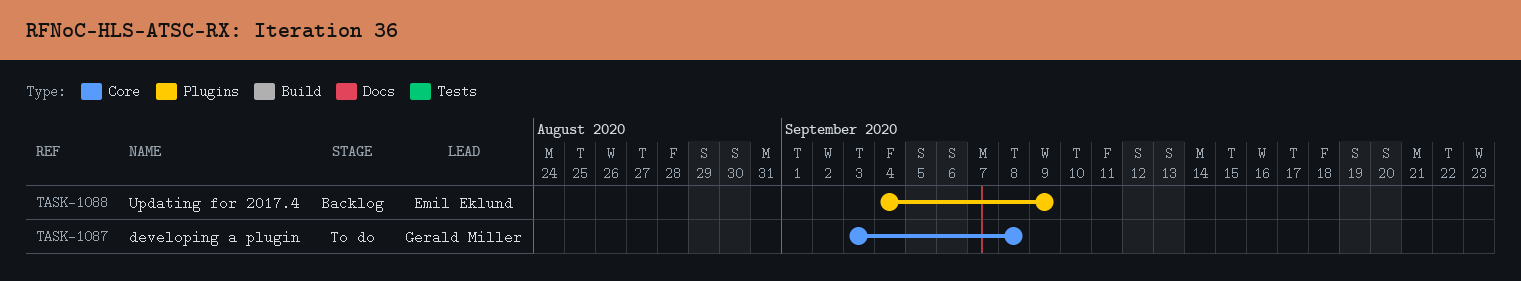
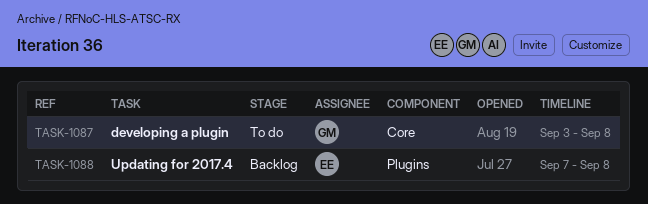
TASK-1088, start: Sep 4 -> Sep 7
TASK-1088, due: Sep 9 -> Sep 8

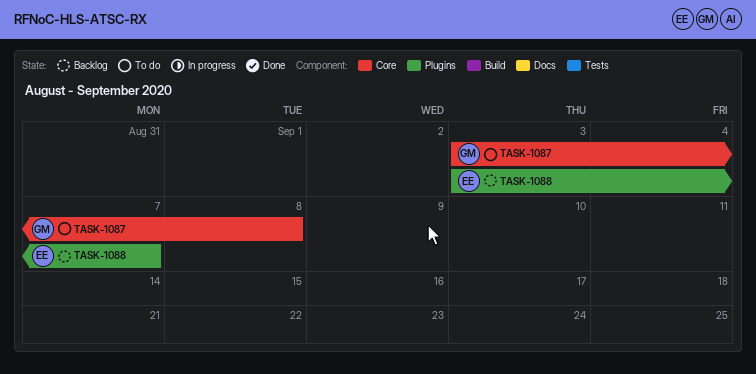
TASK-1088, start: Sep 7 -> Sep 3
TASK-1088, due: Sep 8 -> Sep 7

